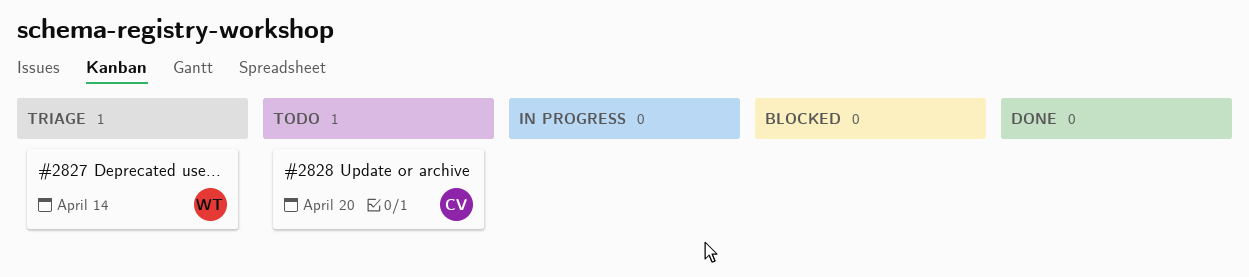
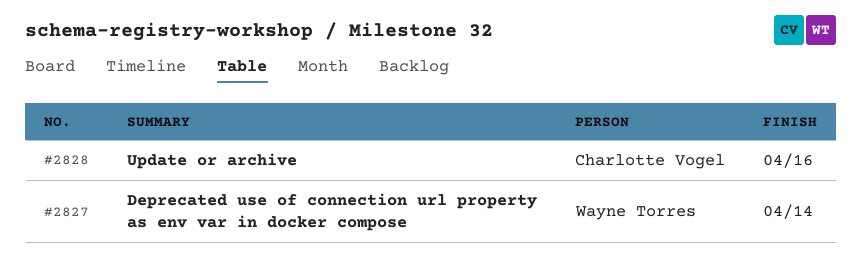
#2828, due: Apr 20 -> Apr 16

